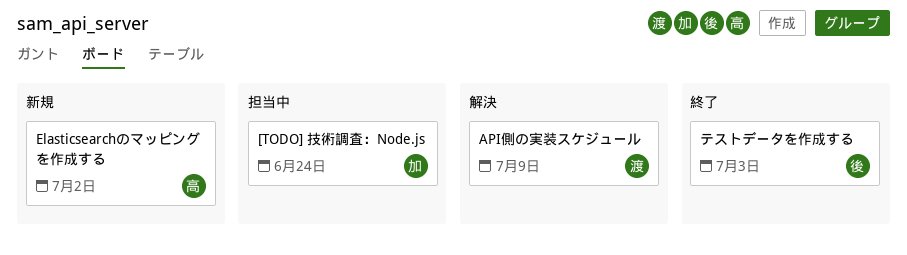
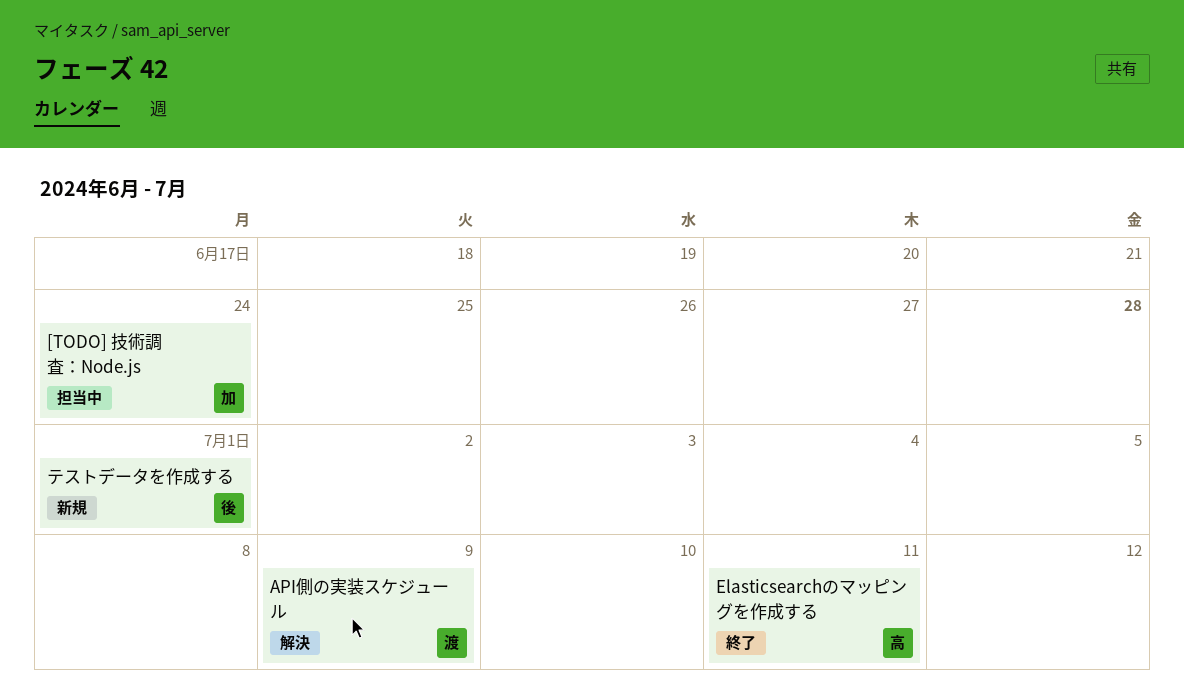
Elasticsearchのマッピングを作成する, status: 新規 -> 終了
Elasticsearchのマッピングを作成する, due: Jul 2 -> Jul 11
テストデータを作成する, status: 終了 -> 新規
テストデータを作成する, due: Jul 3 -> Jul 1

